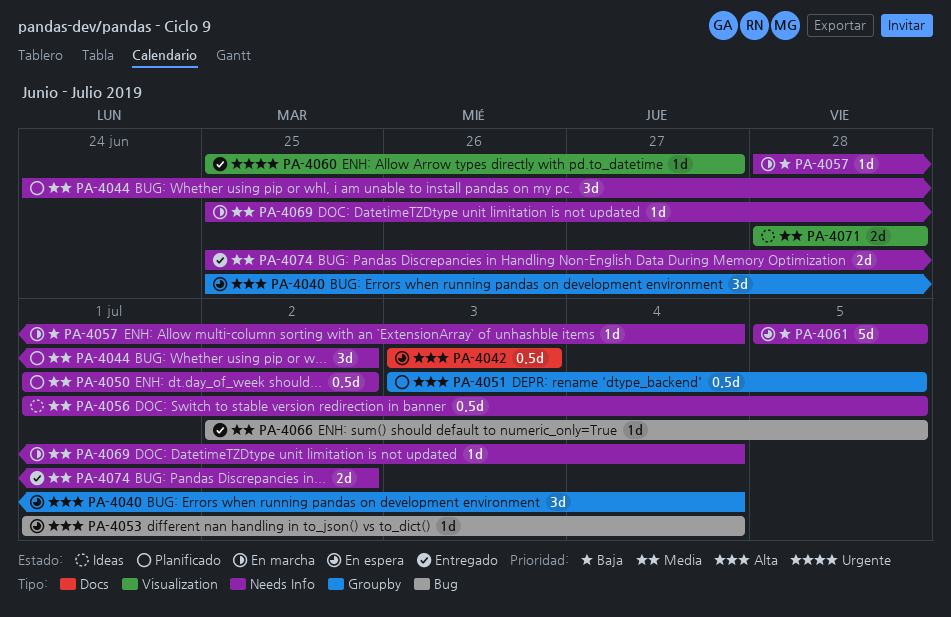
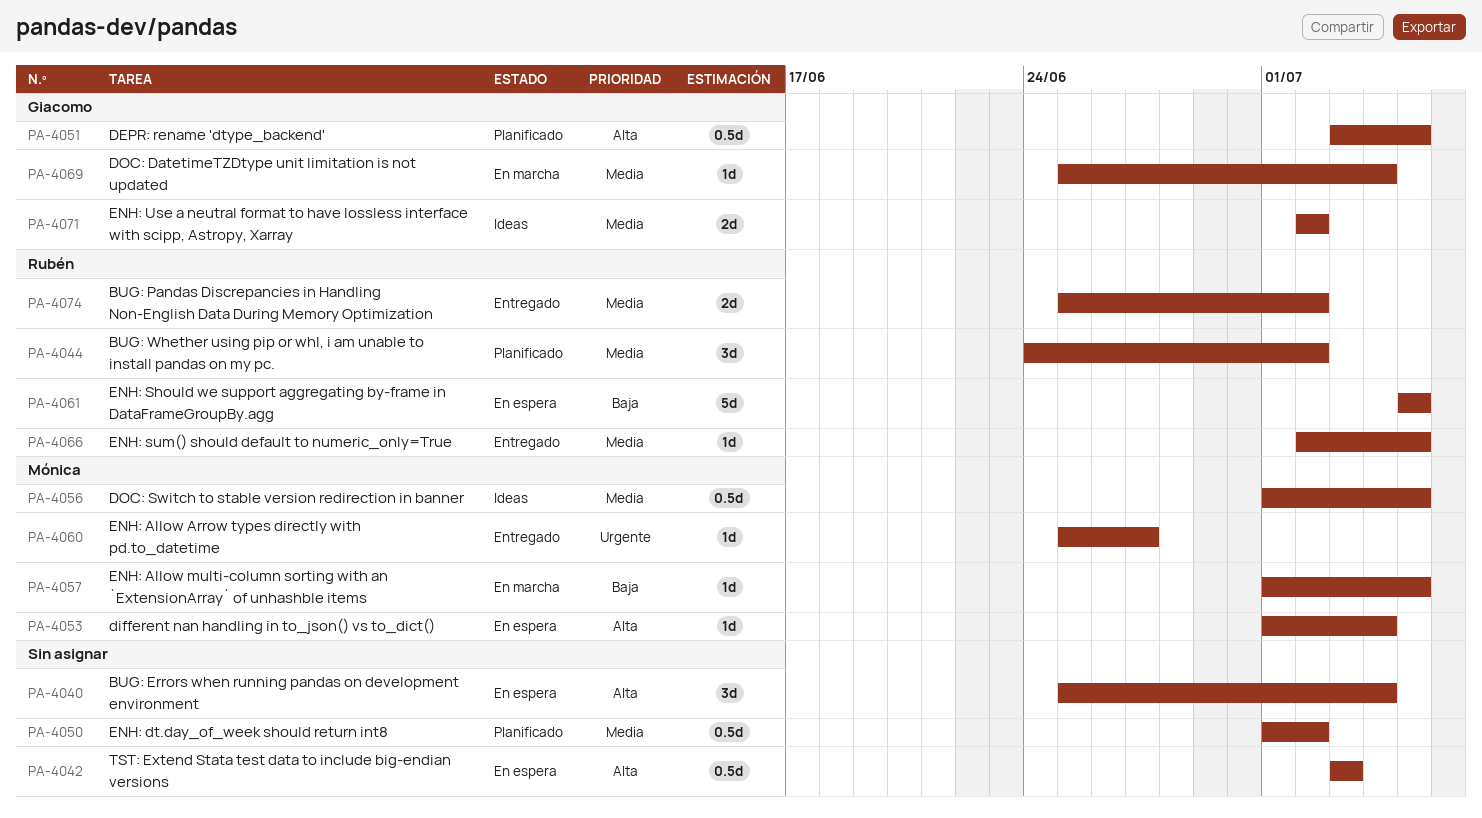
PA-4057, start: Jun 28 -> Jul 1
PA-4057, due: Jul 4 -> Jul 5
PA-4071, start: Jun 28 -> Jul 2
PA-4071, due: Jun 28 -> Jul 2

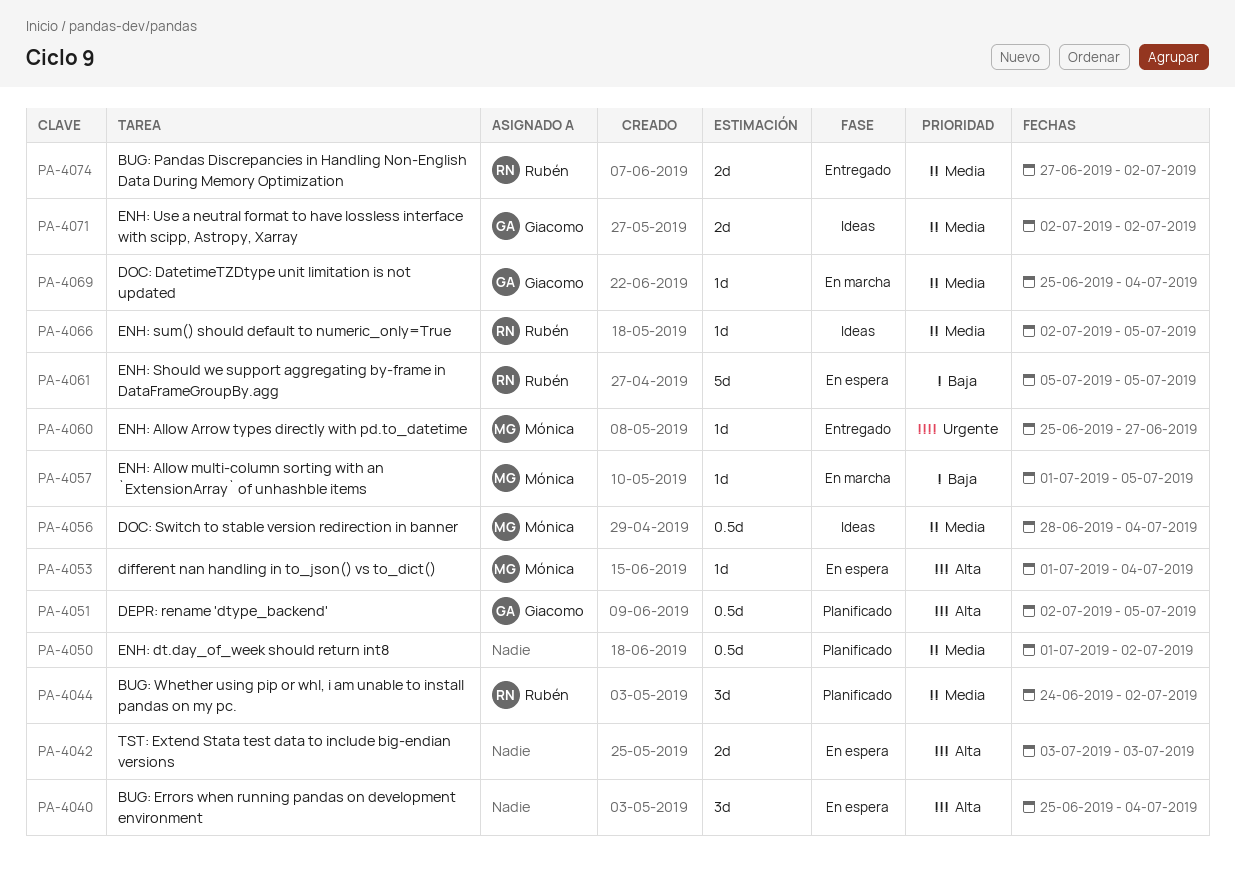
PA-4042, estimate: 0.5d -> 2d
PA-4051, start: Jul 3 -> Jul 2
PA-4056, start: Jul 1 -> Jun 28
PA-4056, due: Jul 5 -> Jul 4
PA-4066, status: Entregado -> Ideas
PA-4074, start: Jun 25 -> Jun 27

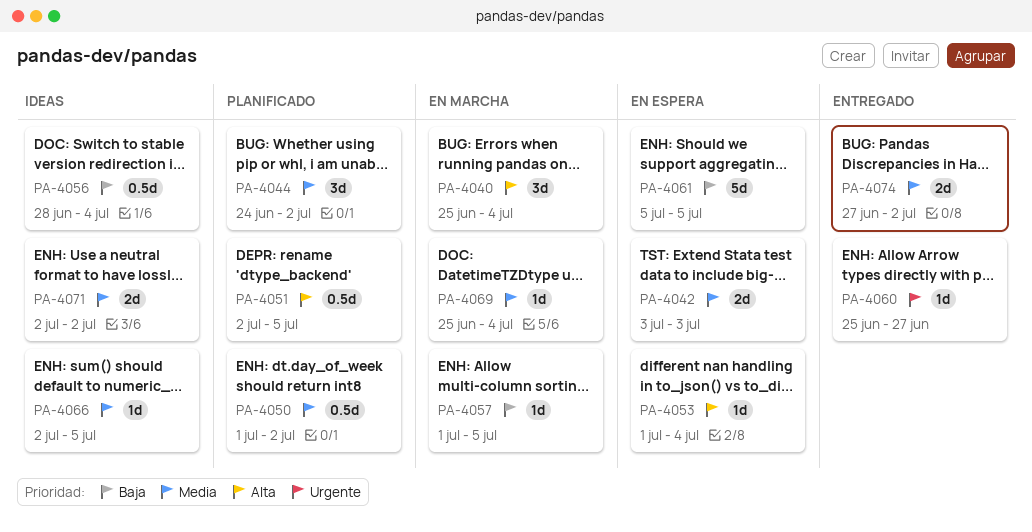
PA-4040, status: En espera -> En marcha
PA-4042, priority: Alta -> Media
PA-4056, priority: Media -> Baja

